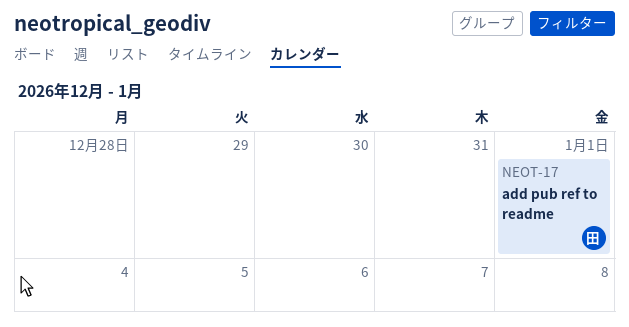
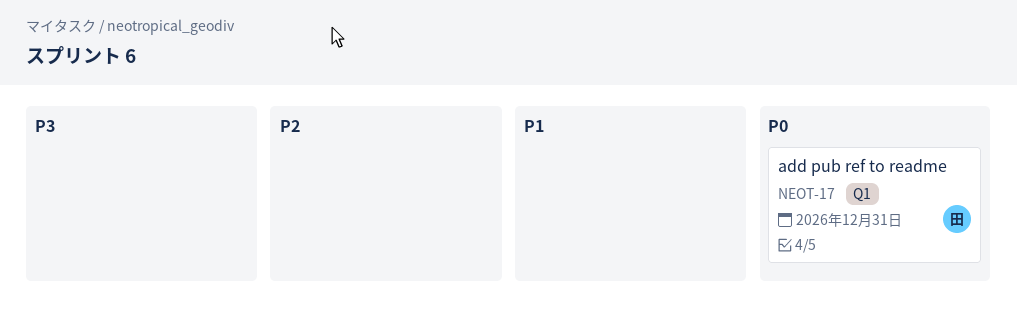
NEOT-17, due: Jan 1 -> Dec 31

